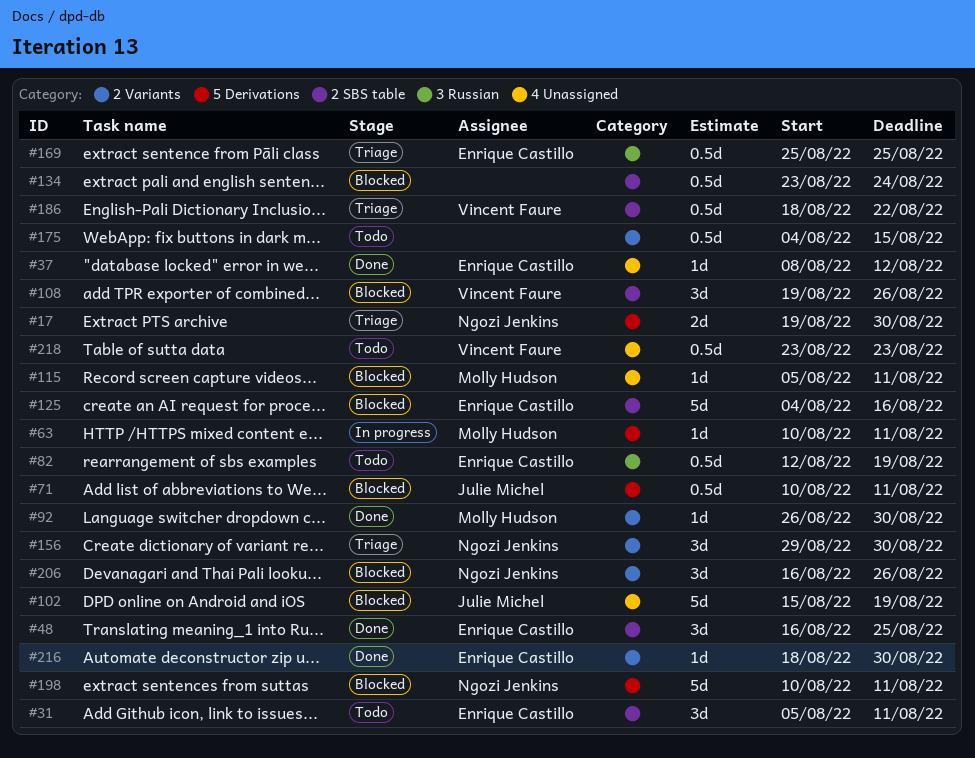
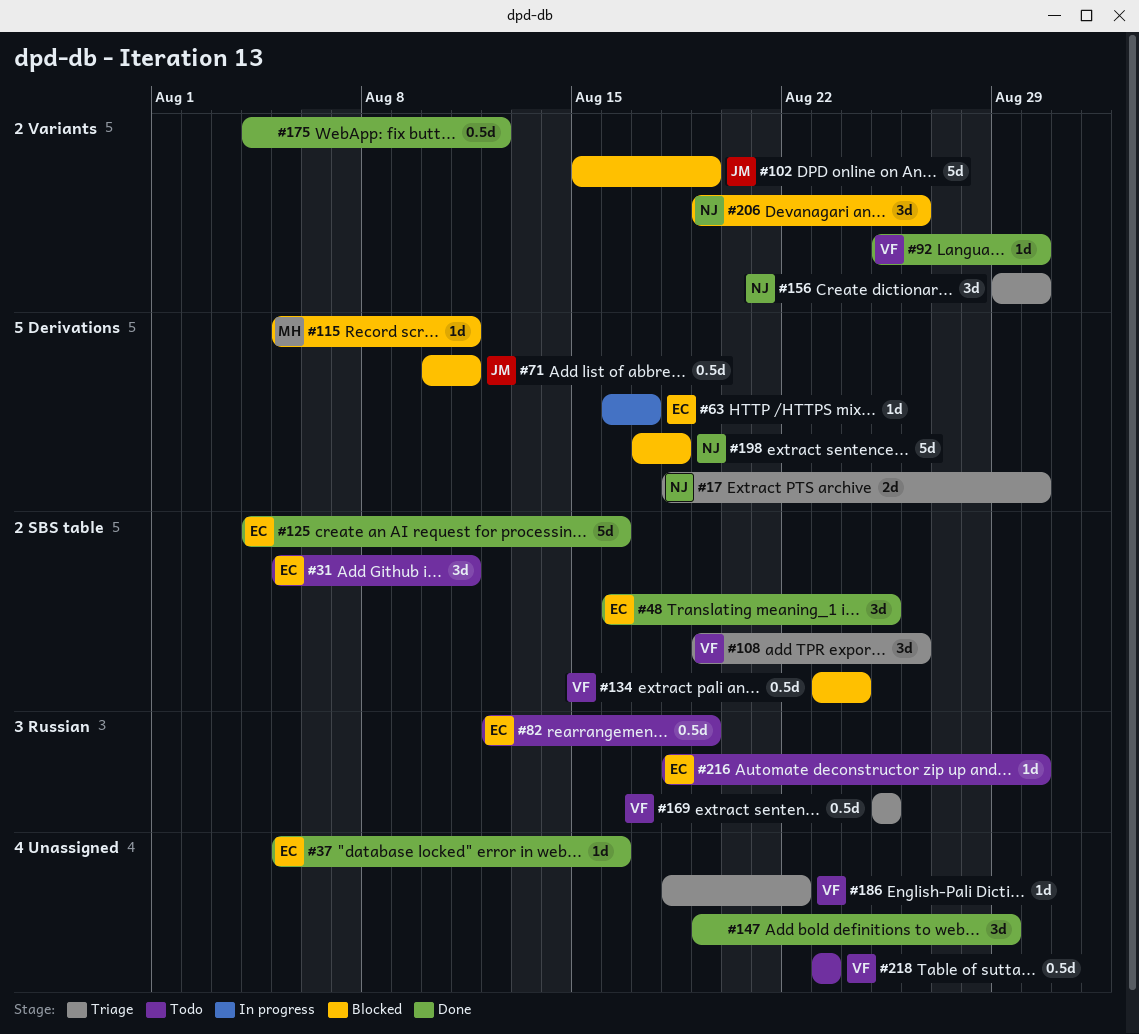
#17, start: Aug 19 -> Aug 18
#37, start: Aug 8 -> Aug 5
#37, due: Aug 12 -> Aug 16
#63, owner: Molly Hudson -> Enrique Castillo
#63, start: Aug 10 -> Aug 16
#63, due: Aug 11 -> Aug 17
#92, owner: Molly Hudson -> Vincent Faure
#92, start: Aug 26 -> Aug 25
#102, label: 4 Unassigned -> 2 Variants
#108, status: Blocked -> Triage
#115, label: 4 Unassigned -> 5 Derivations
#125, status: Blocked -> Done
#134, owner: none -> Vincent Faure
#147: none -> present
#169, owner: Enrique Castillo -> Vincent Faure
#175, status: Todo -> Done
#175, due: Aug 15 -> Aug 12
#186, label: 2 SBS table -> 4 Unassigned
#186, estimate: 0.5d -> 1d
#198, start: Aug 10 -> Aug 17
#198, due: Aug 11 -> Aug 18
#206, start: Aug 16 -> Aug 19
#216, status: Done -> Todo
#216, label: 2 Variants -> 3 Russian

